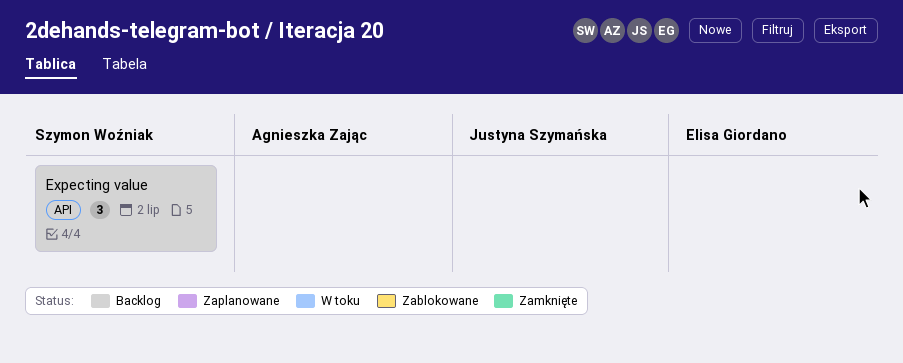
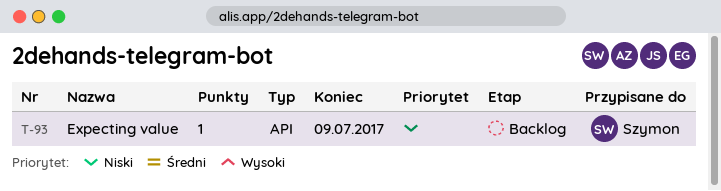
Expecting value, estimate: 3 -> 1
Expecting value, due: Jul 2 -> Jul 9

